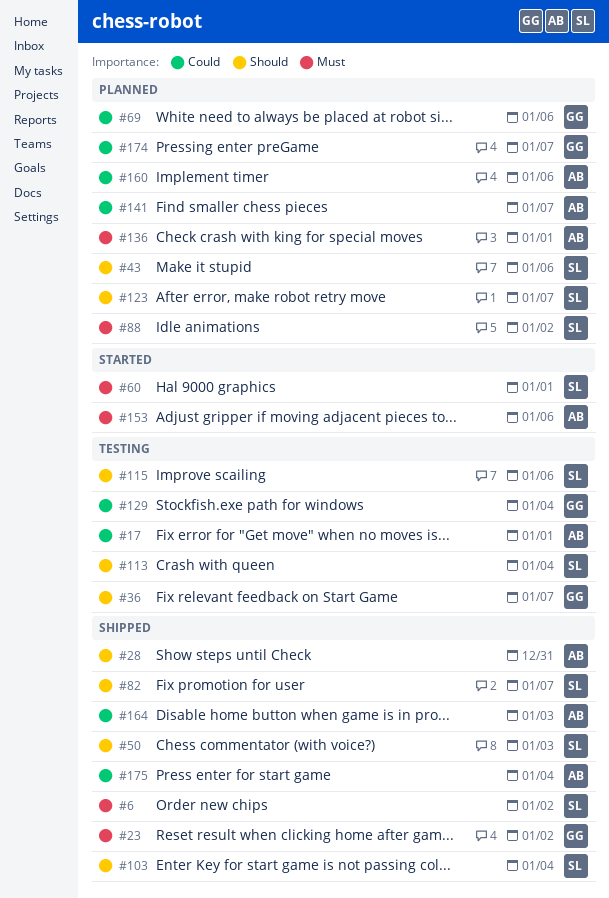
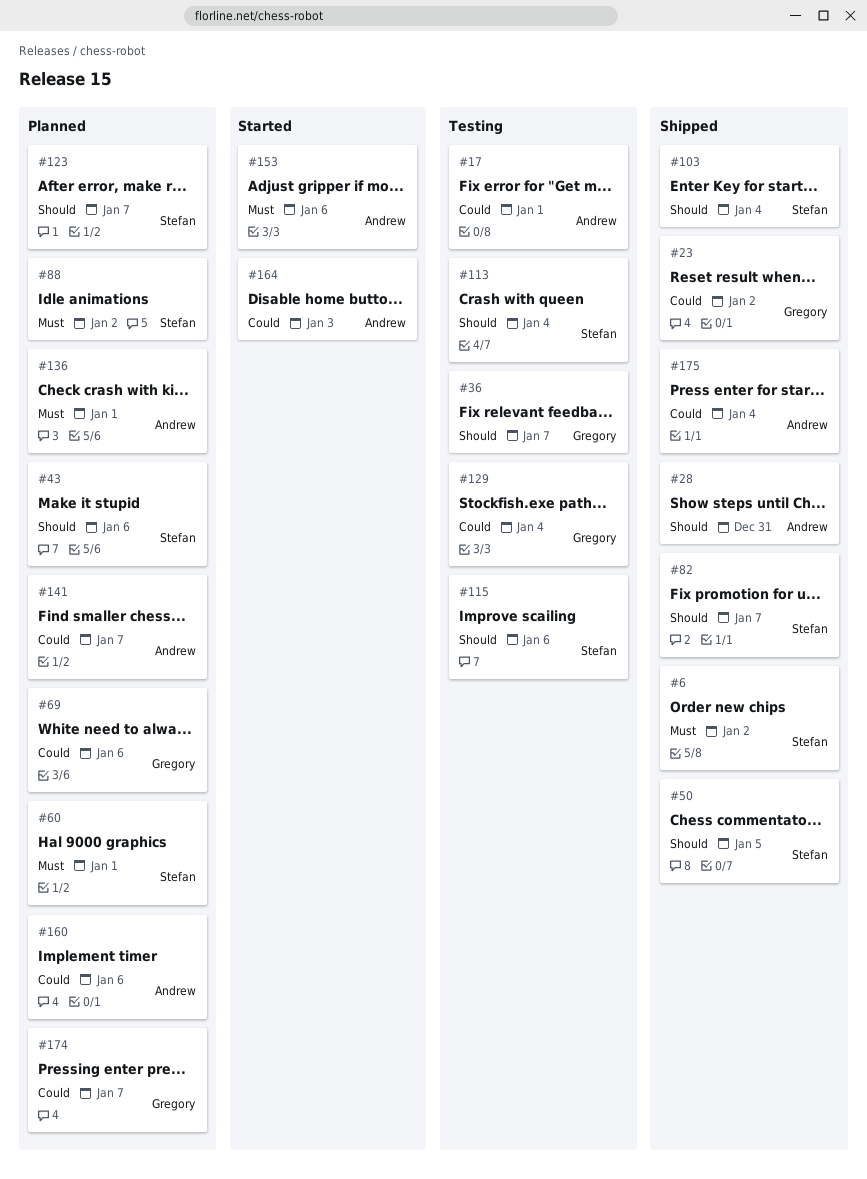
#23, priority: Must -> Could
#50, due: Jan 3 -> Jan 5
#60, status: Started -> Planned
#164, status: Shipped -> Started

